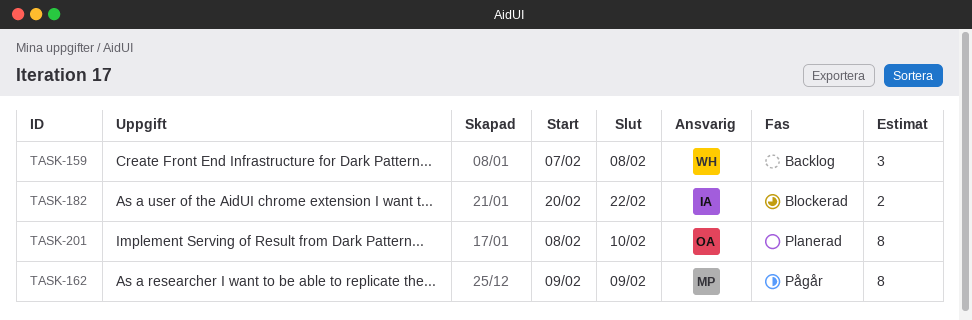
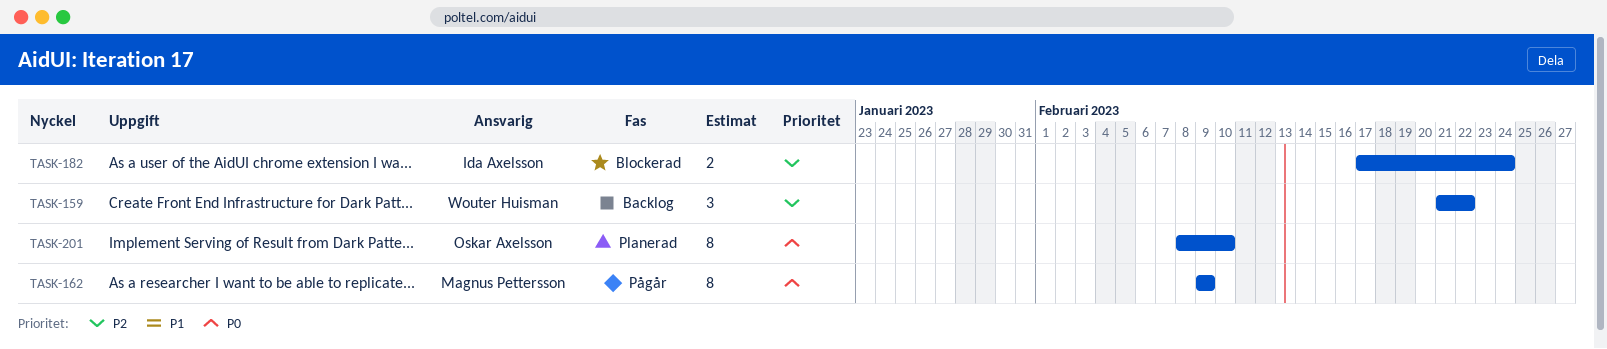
TASK-159, start: Feb 7 -> Feb 21
TASK-159, due: Feb 8 -> Feb 22
TASK-182, start: Feb 20 -> Feb 17
TASK-182, due: Feb 22 -> Feb 24

